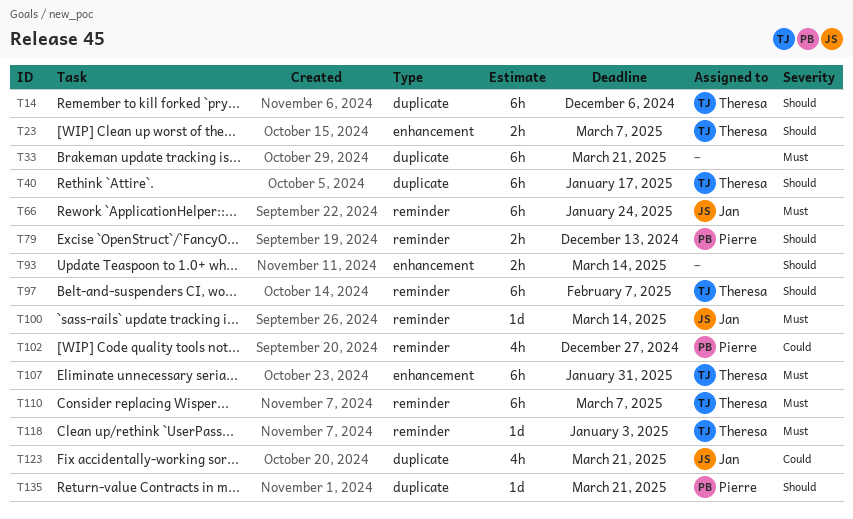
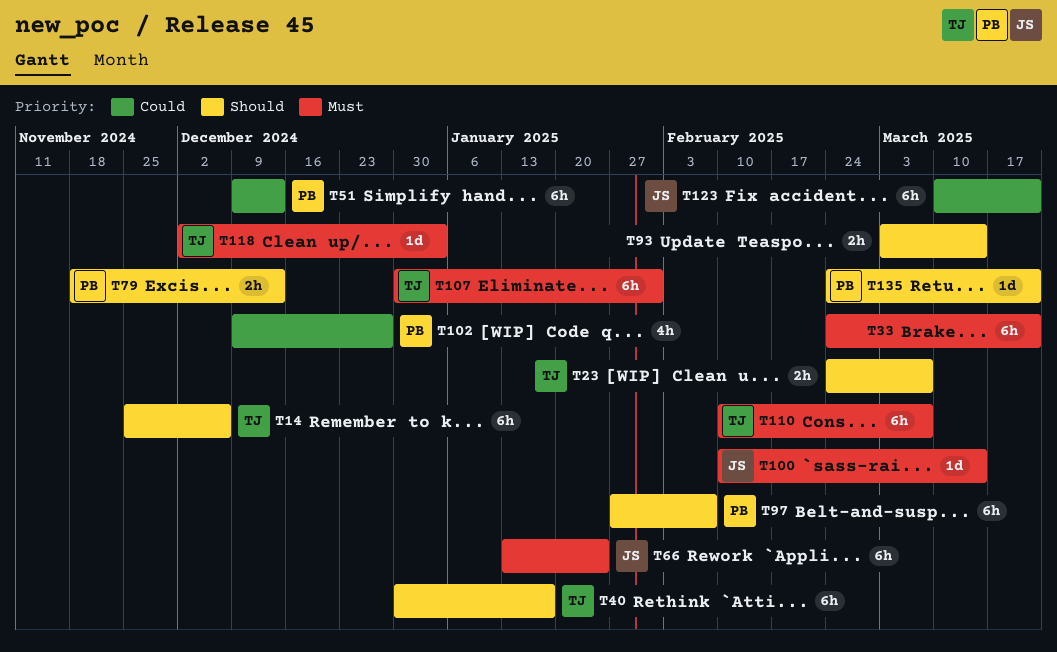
T51: none -> present
T97, owner: Theresa -> Pierre
T123, estimate: 4h -> 6h

